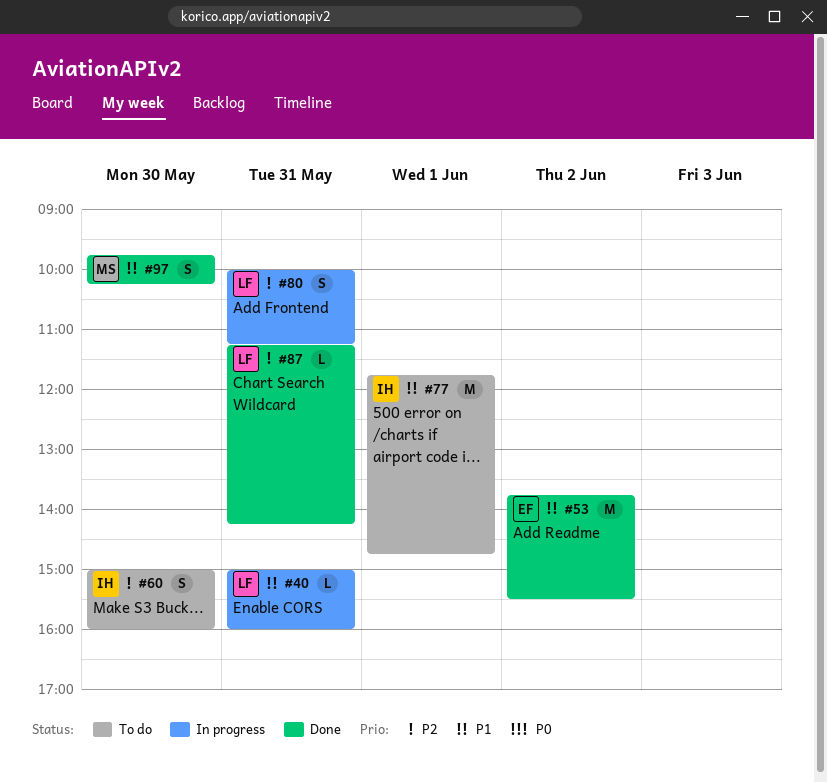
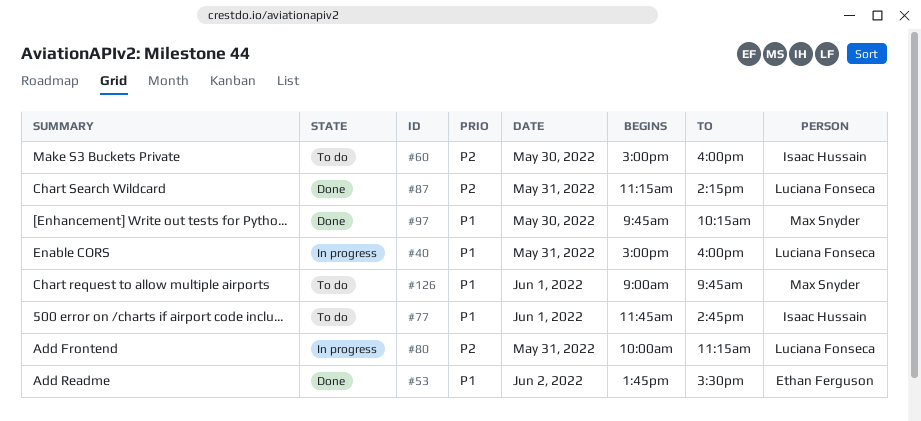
#126: none -> present

